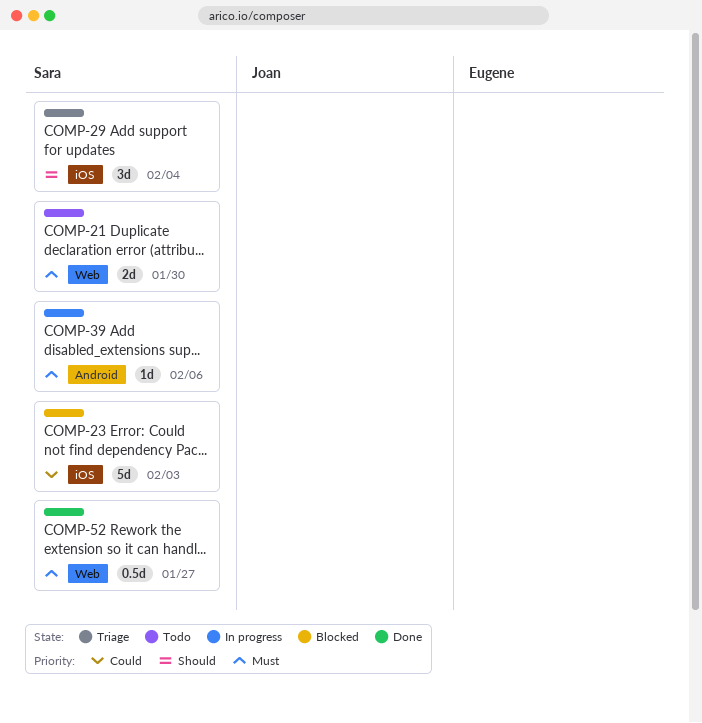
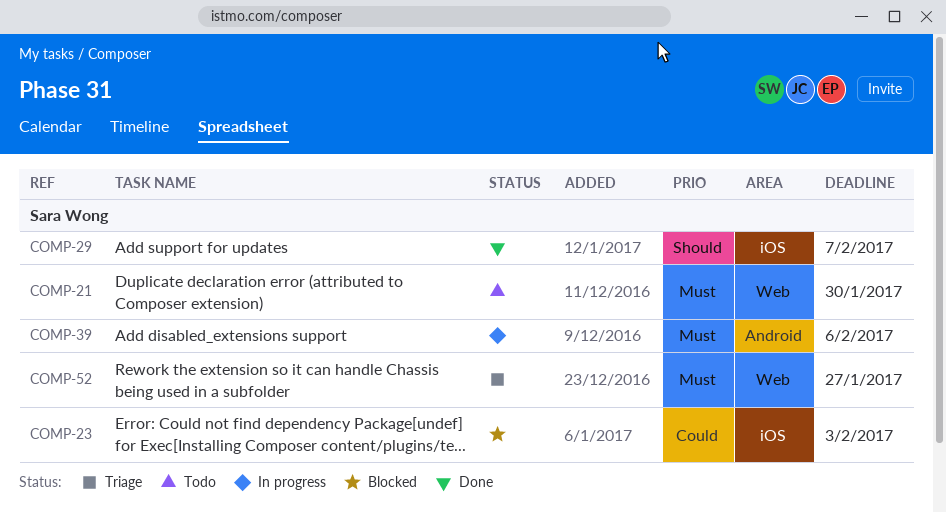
COMP-29, status: Triage -> Done
COMP-29, due: Feb 4 -> Feb 7
COMP-52, status: Done -> Triage

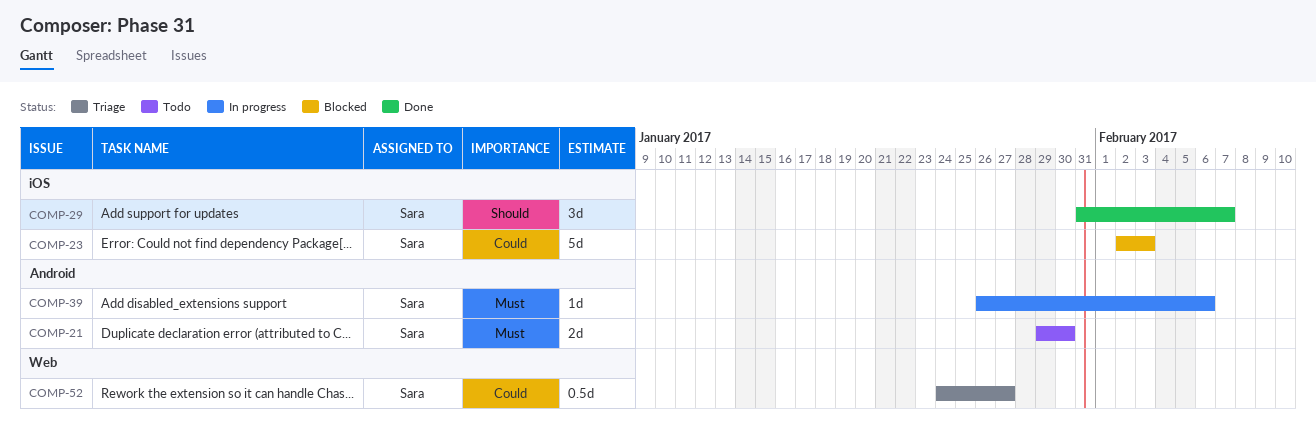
COMP-21, label: Web -> Android
COMP-52, priority: Must -> Could

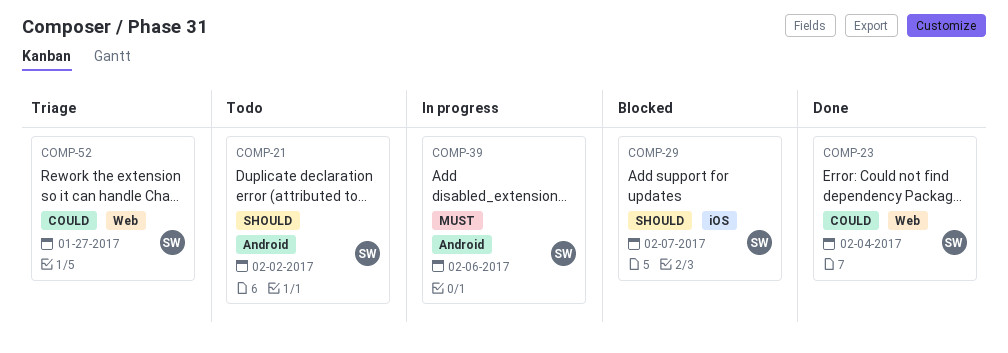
COMP-21, priority: Must -> Should
COMP-21, due: Jan 30 -> Feb 2
COMP-23, status: Blocked -> Done
COMP-23, label: iOS -> Web
COMP-23, due: Feb 3 -> Feb 4
COMP-29, status: Done -> Blocked

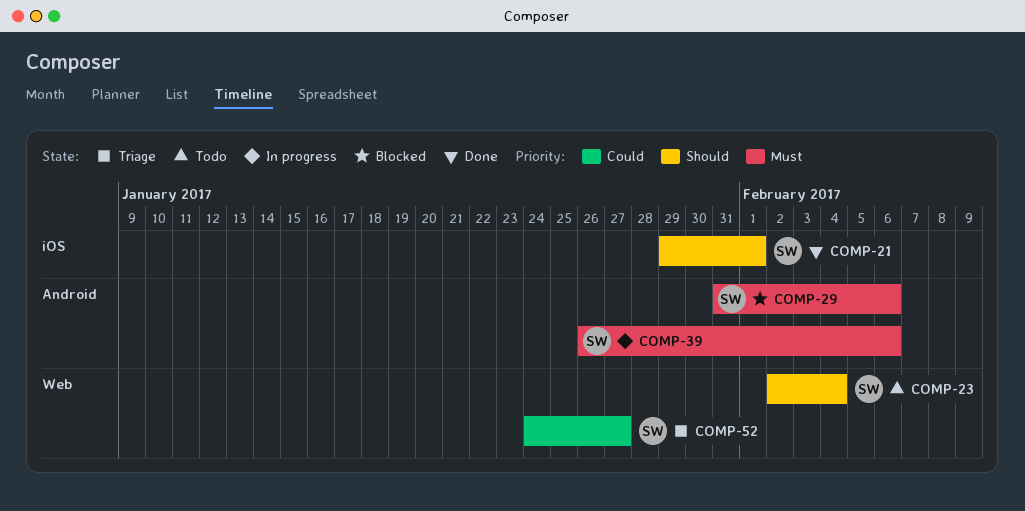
COMP-21, status: Todo -> Done
COMP-21, label: Android -> iOS
COMP-21, due: Feb 2 -> Feb 1
COMP-23, status: Done -> Todo
COMP-23, priority: Could -> Should
COMP-29, priority: Should -> Must
COMP-29, label: iOS -> Android
COMP-29, due: Feb 7 -> Feb 6

